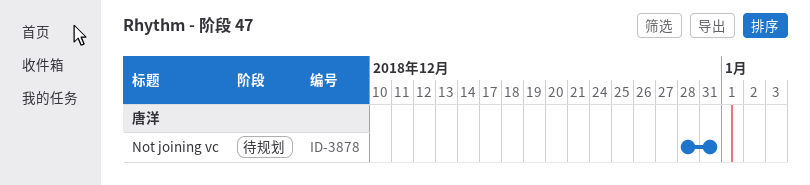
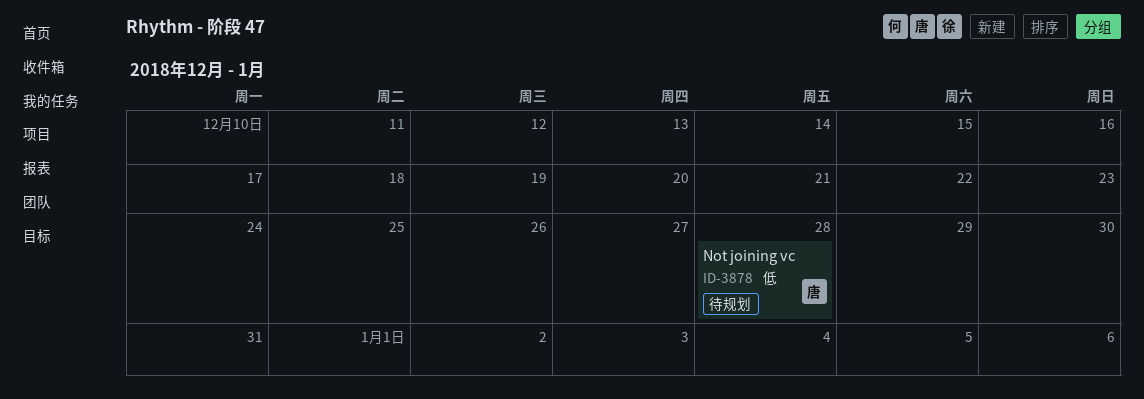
ID-3878, due: Dec 31 -> Dec 28

